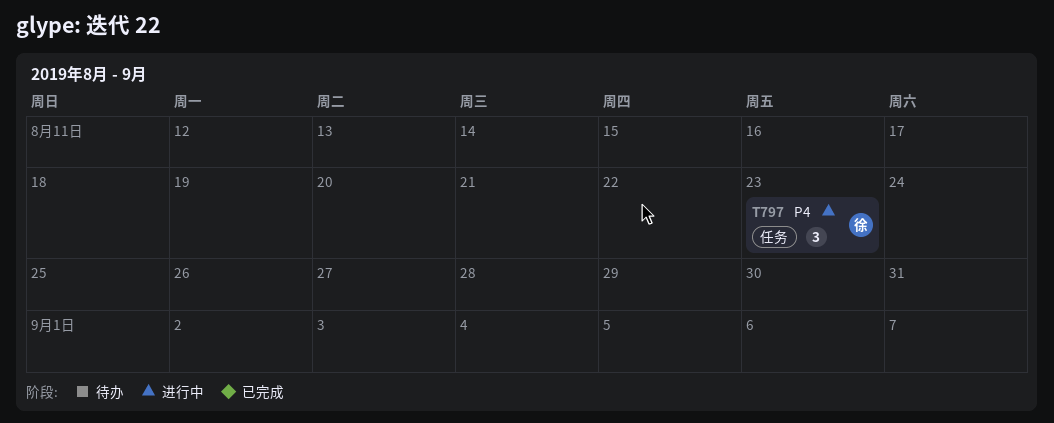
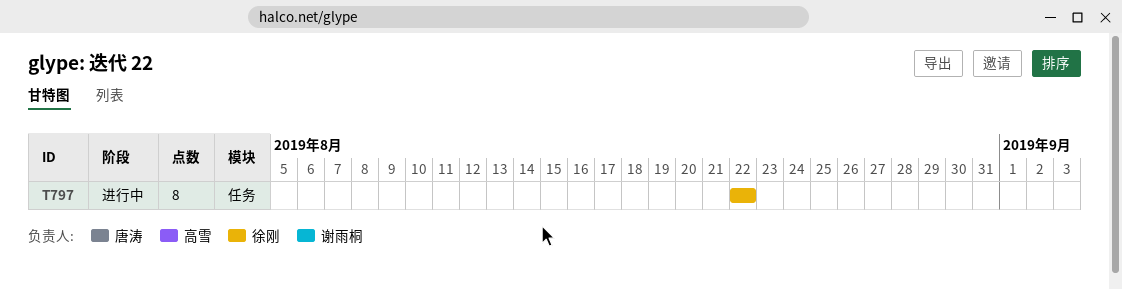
T797, estimate: 3 -> 8
T797, due: Aug 23 -> Aug 22

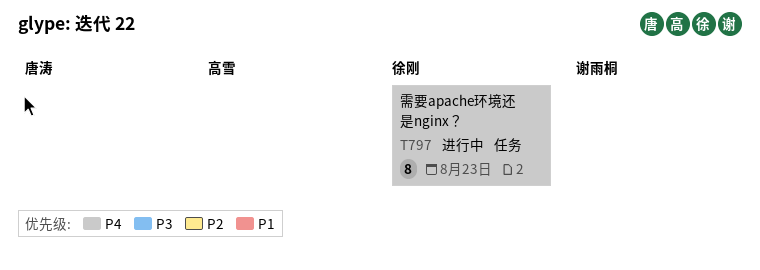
T797, due: Aug 22 -> Aug 23

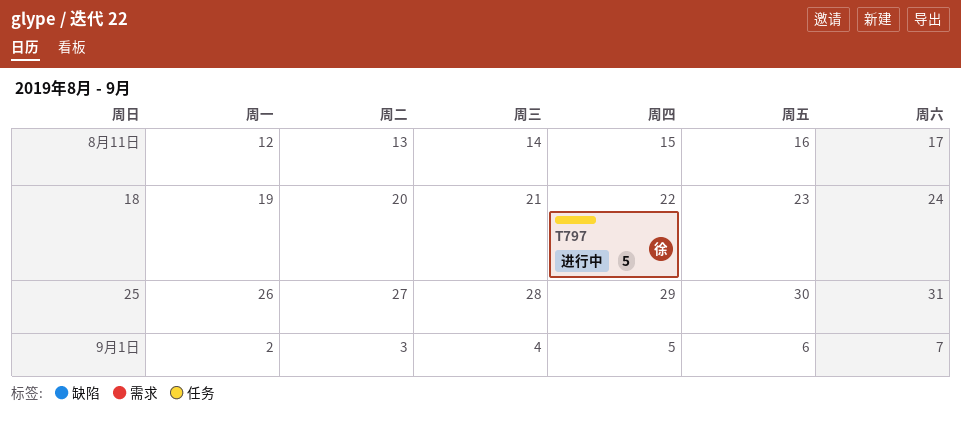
T797, estimate: 8 -> 5
T797, due: Aug 23 -> Aug 22

